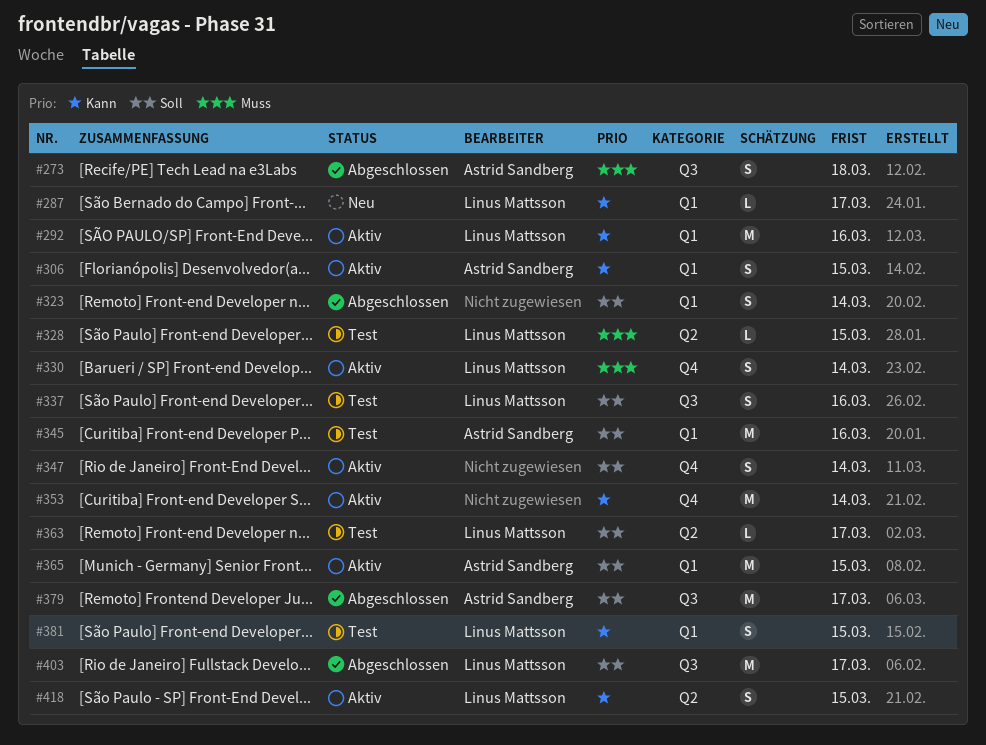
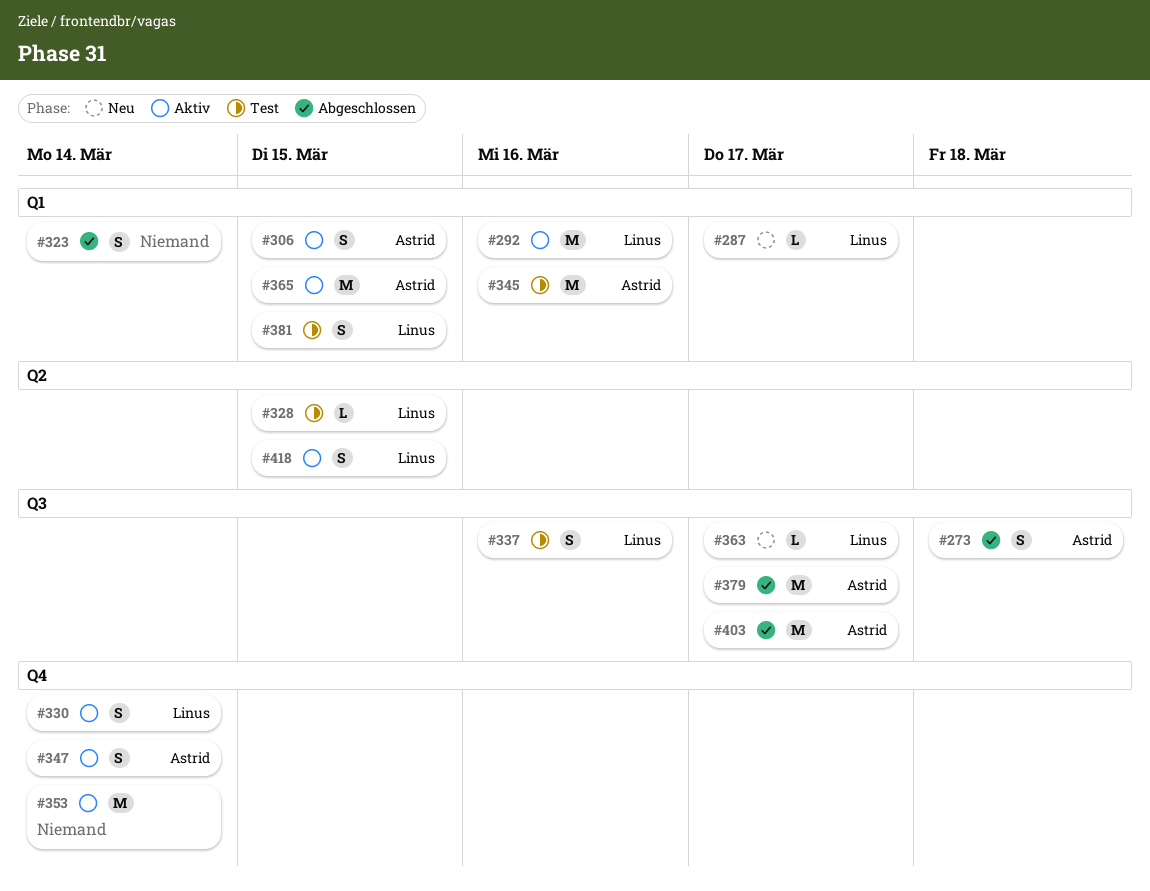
#347, owner: none -> Astrid Sandberg
#363, status: Test -> Neu
#363, label: Q2 -> Q3
#403, owner: Linus Mattsson -> Astrid Sandberg

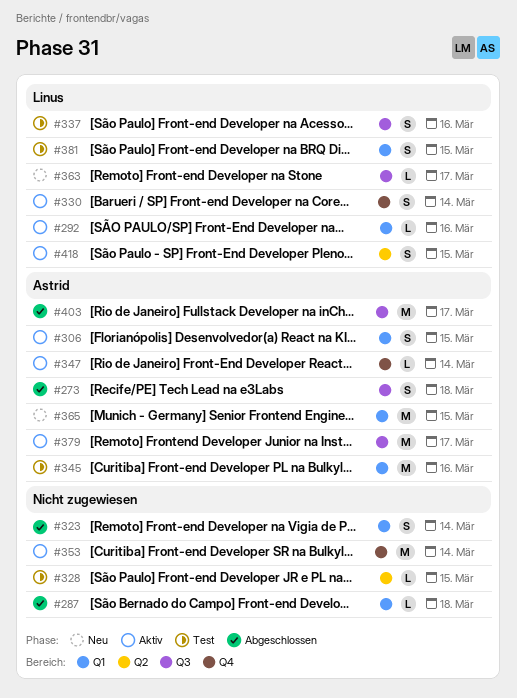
#287, status: Neu -> Abgeschlossen
#287, owner: Linus -> none
#287, due: Mar 17 -> Mar 18
#292, estimate: M -> L
#328, owner: Linus -> none
#347, estimate: S -> L
#365, status: Aktiv -> Neu
#379, status: Abgeschlossen -> Aktiv

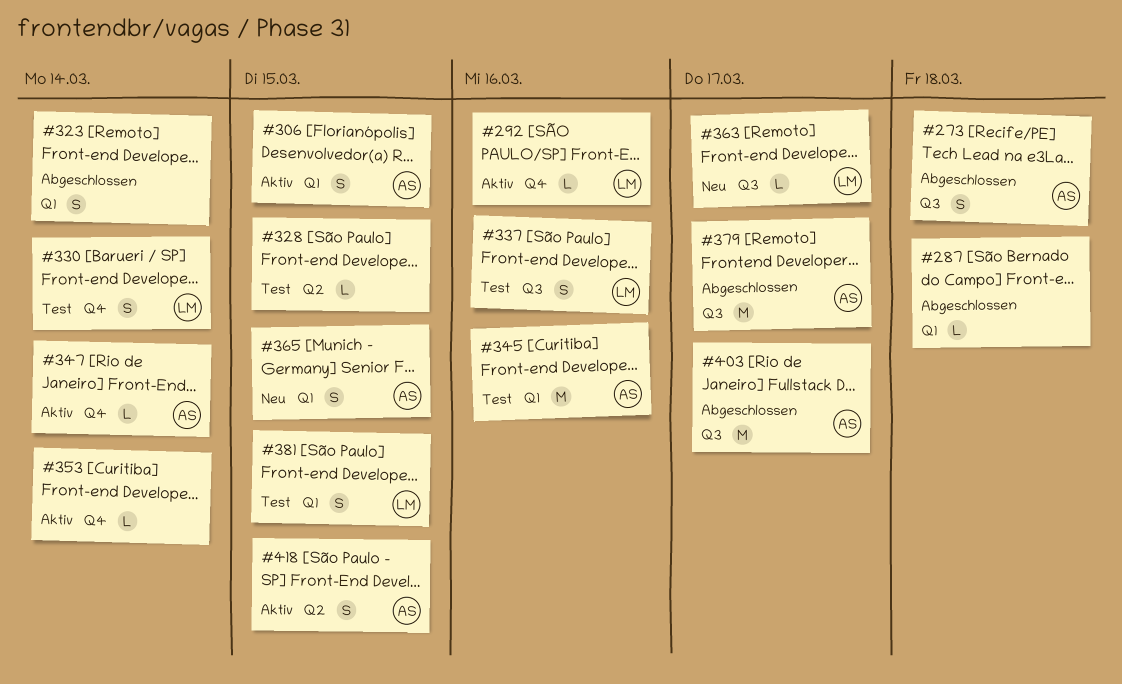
#292, label: Q1 -> Q4
#330, status: Aktiv -> Test
#353, estimate: M -> L
#365, estimate: M -> S
#379, status: Aktiv -> Abgeschlossen
#418, owner: Linus -> Astrid

